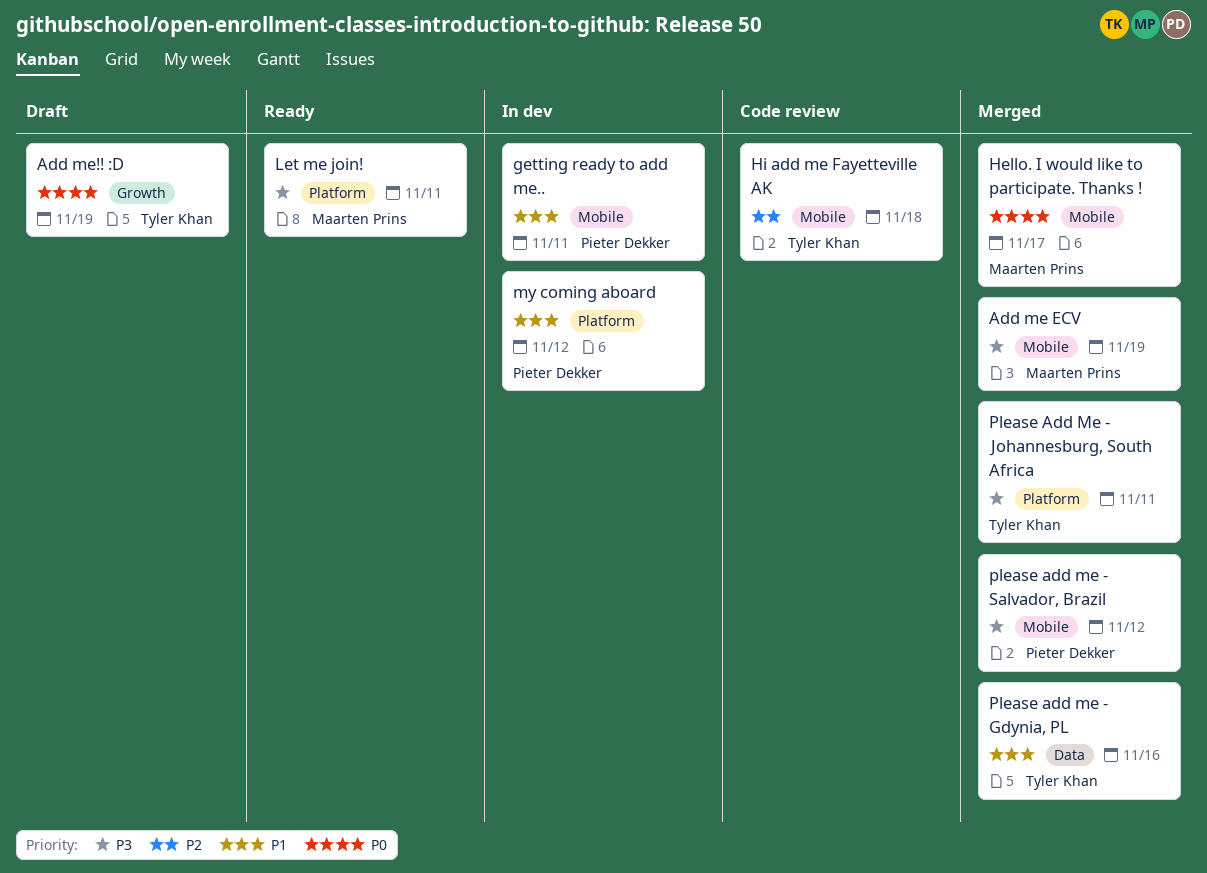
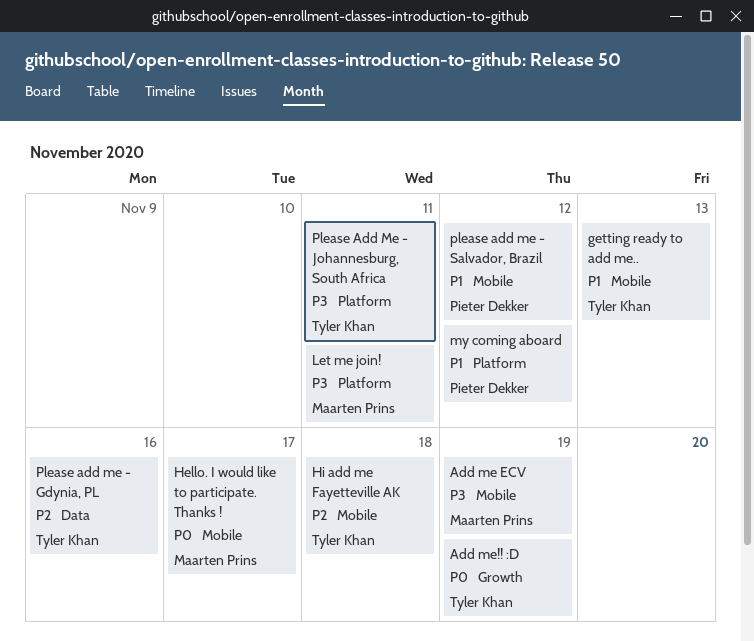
getting ready to add me.., owner: Pieter Dekker -> Tyler Khan
getting ready to add me.., due: Nov 11 -> Nov 13
Please add me - Gdynia, PL, priority: P1 -> P2
please add me - Salvador, Brazil, priority: P3 -> P1

